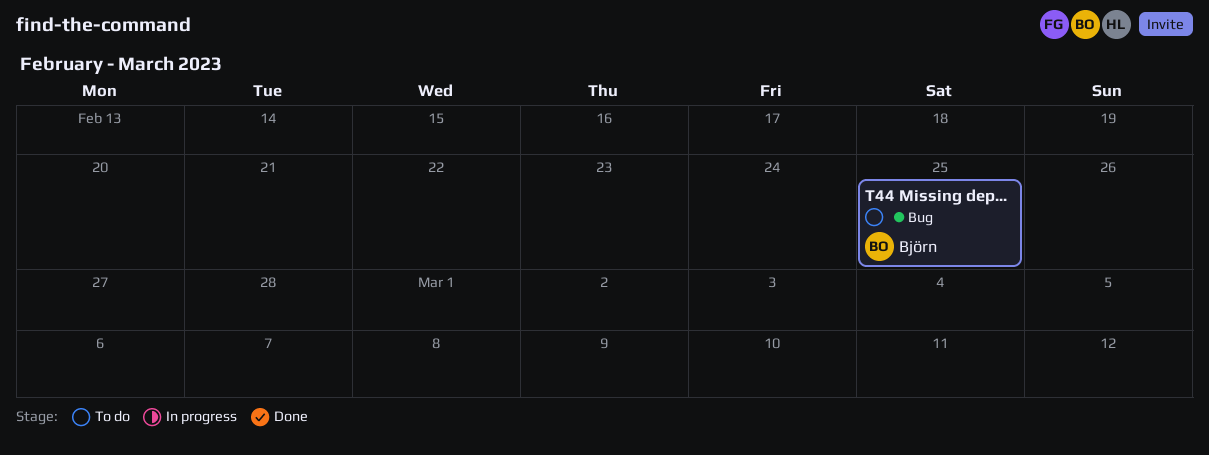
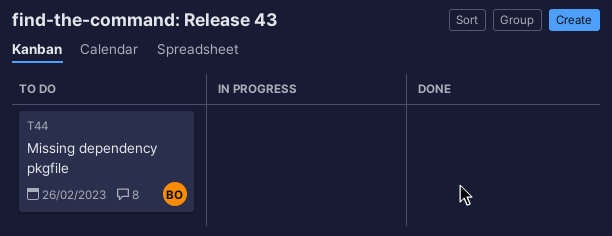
T44, due: Feb 25 -> Feb 26

